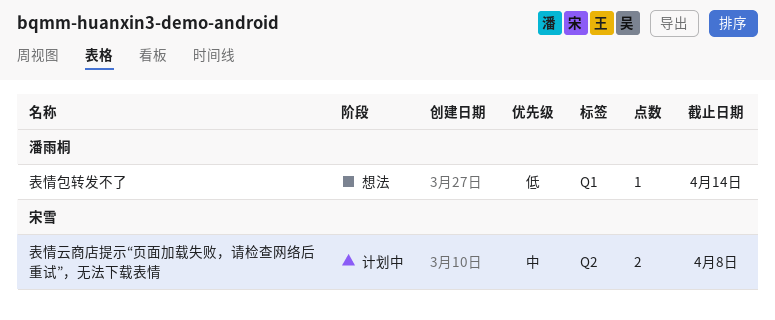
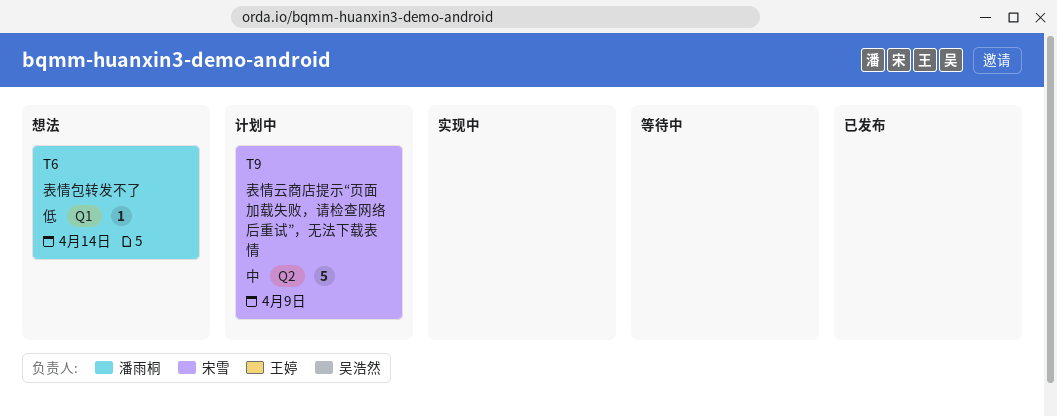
表情云商店提示“页面加载失败，请检查网络后重试”，无法下载表情, estimate: 2 -> 5
表情云商店提示“页面加载失败，请检查网络后重试”，无法下载表情, due: Apr 8 -> Apr 9

